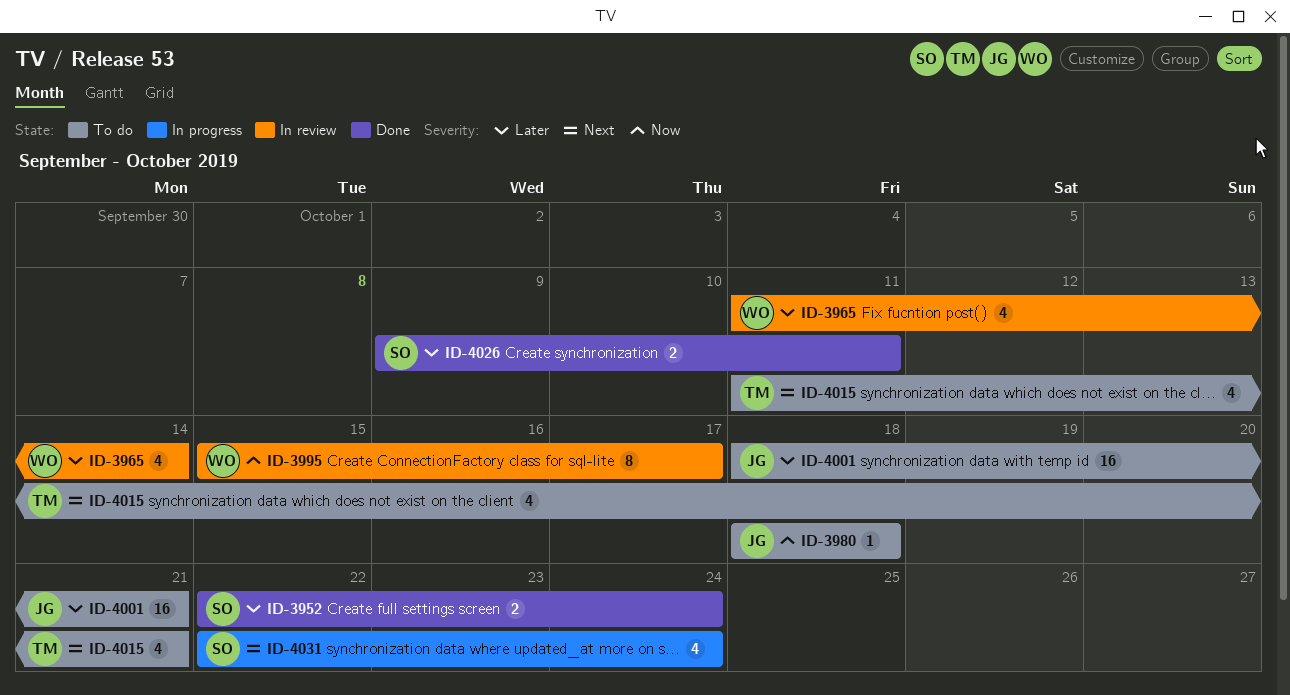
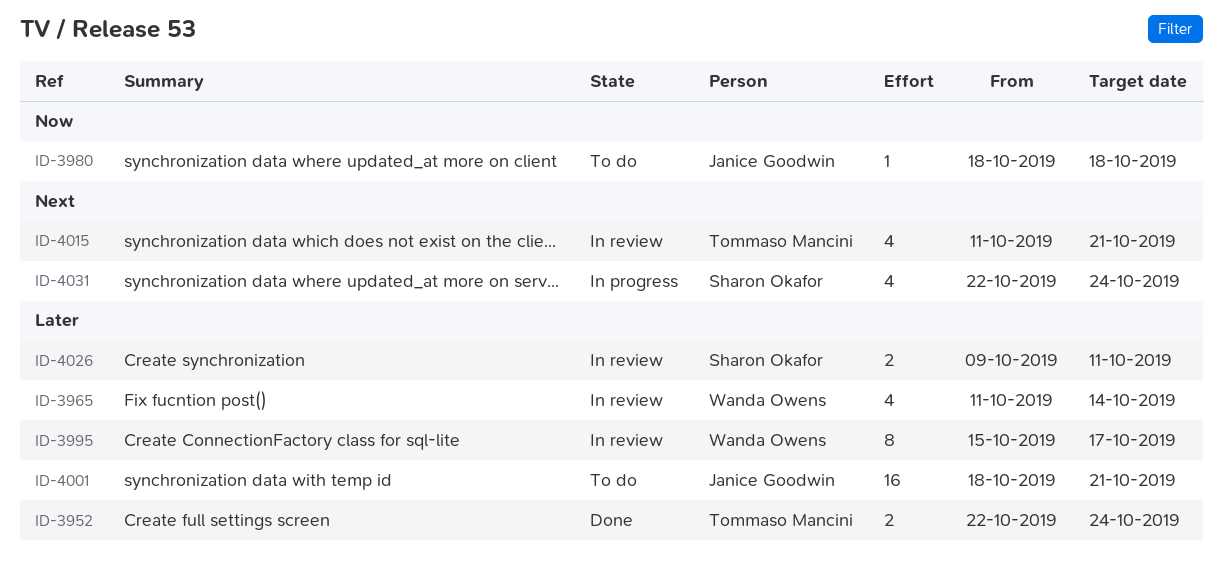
ID-3952, owner: Sharon Okafor -> Tommaso Mancini
ID-3995, priority: Now -> Later
ID-4015, status: To do -> In review
ID-4026, status: Done -> In review

